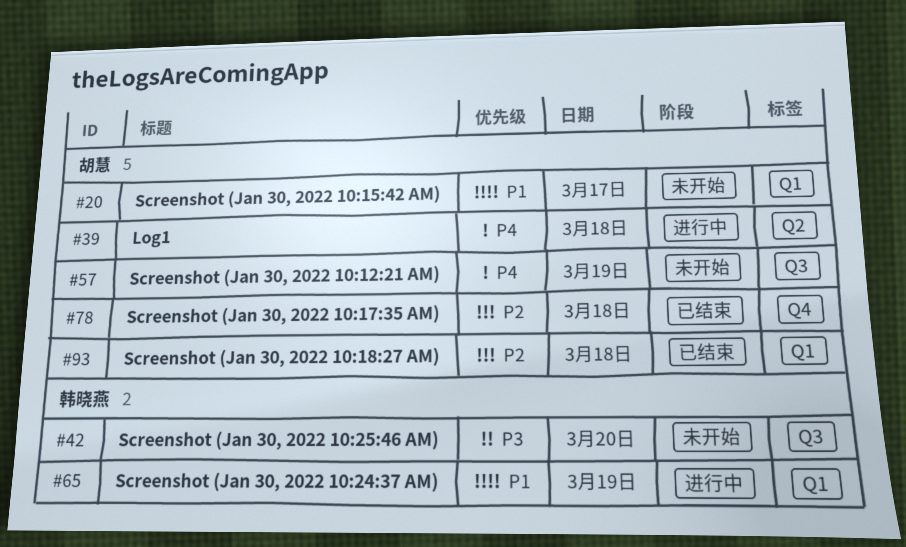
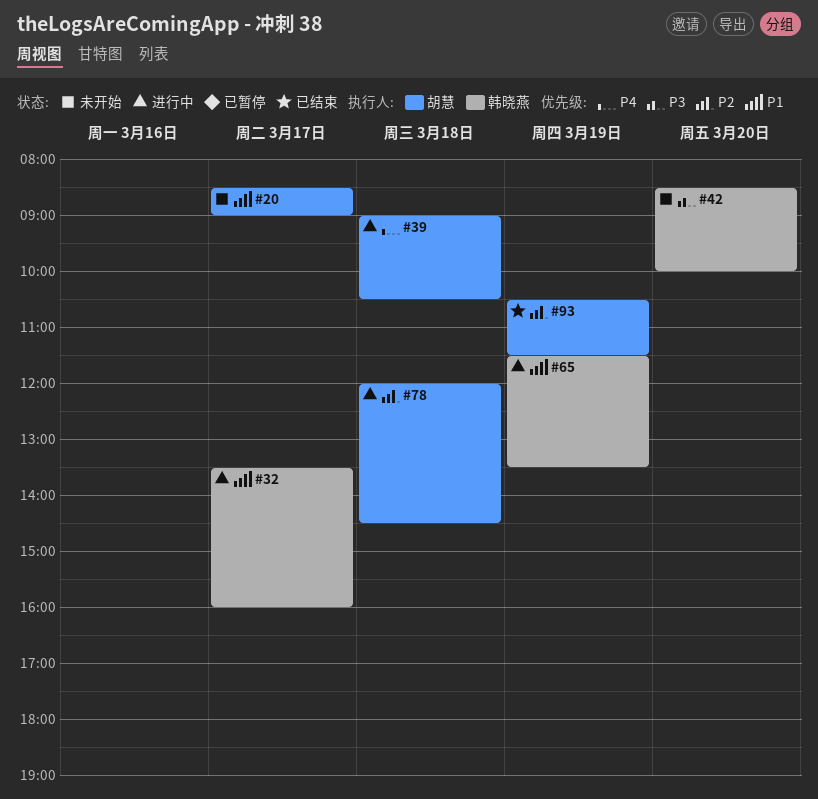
#32: none -> present
#57: present -> none
#78, status: 已结束 -> 进行中
#93, day: Mar 18 -> Mar 19

